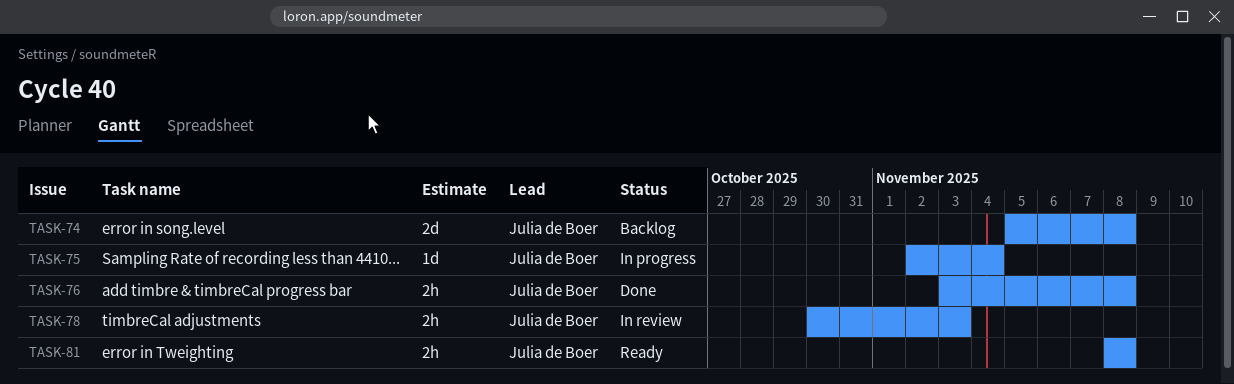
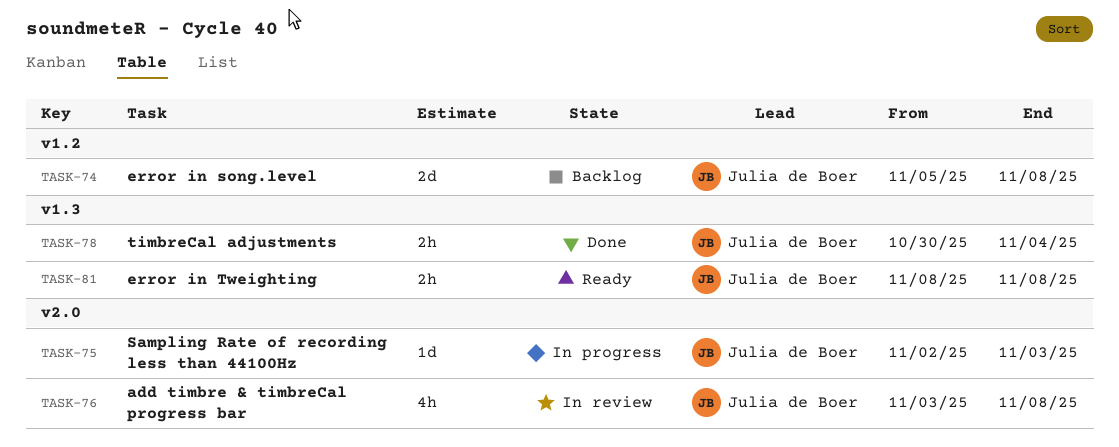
TASK-75, due: Nov 4 -> Nov 3
TASK-76, status: Done -> In review
TASK-76, estimate: 2h -> 4h
TASK-78, status: In review -> Done
TASK-78, due: Nov 3 -> Nov 4

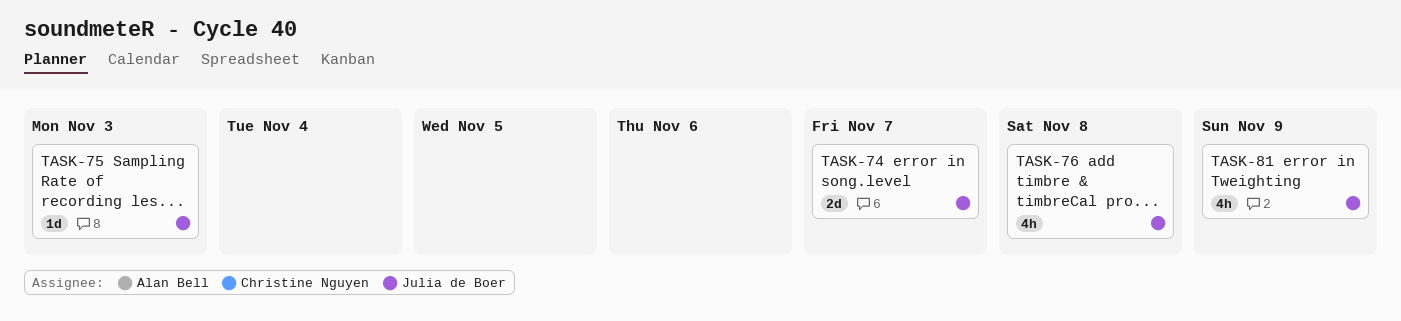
TASK-74, due: Nov 8 -> Nov 7
TASK-78: present -> none
TASK-81, estimate: 2h -> 4h
TASK-81, due: Nov 8 -> Nov 9

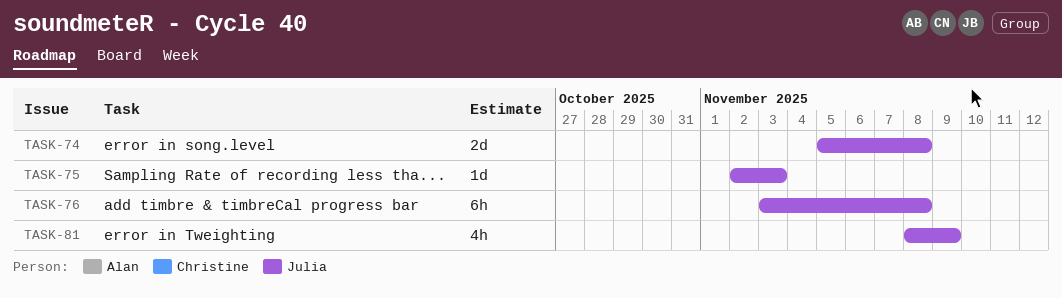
TASK-74, due: Nov 7 -> Nov 8
TASK-76, estimate: 4h -> 6h

